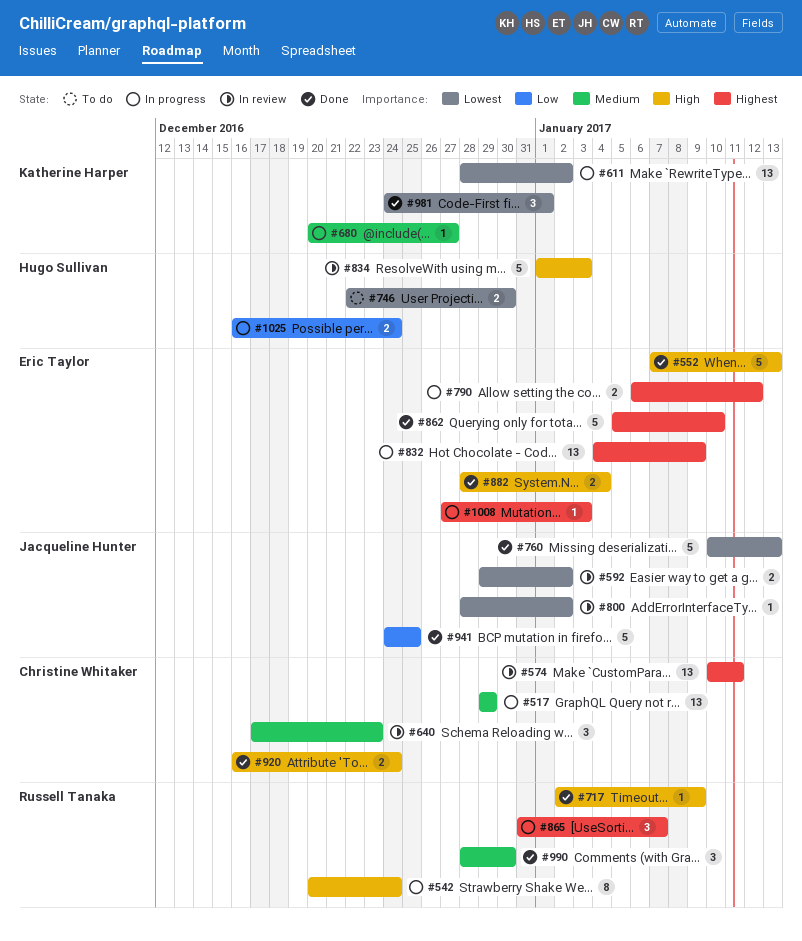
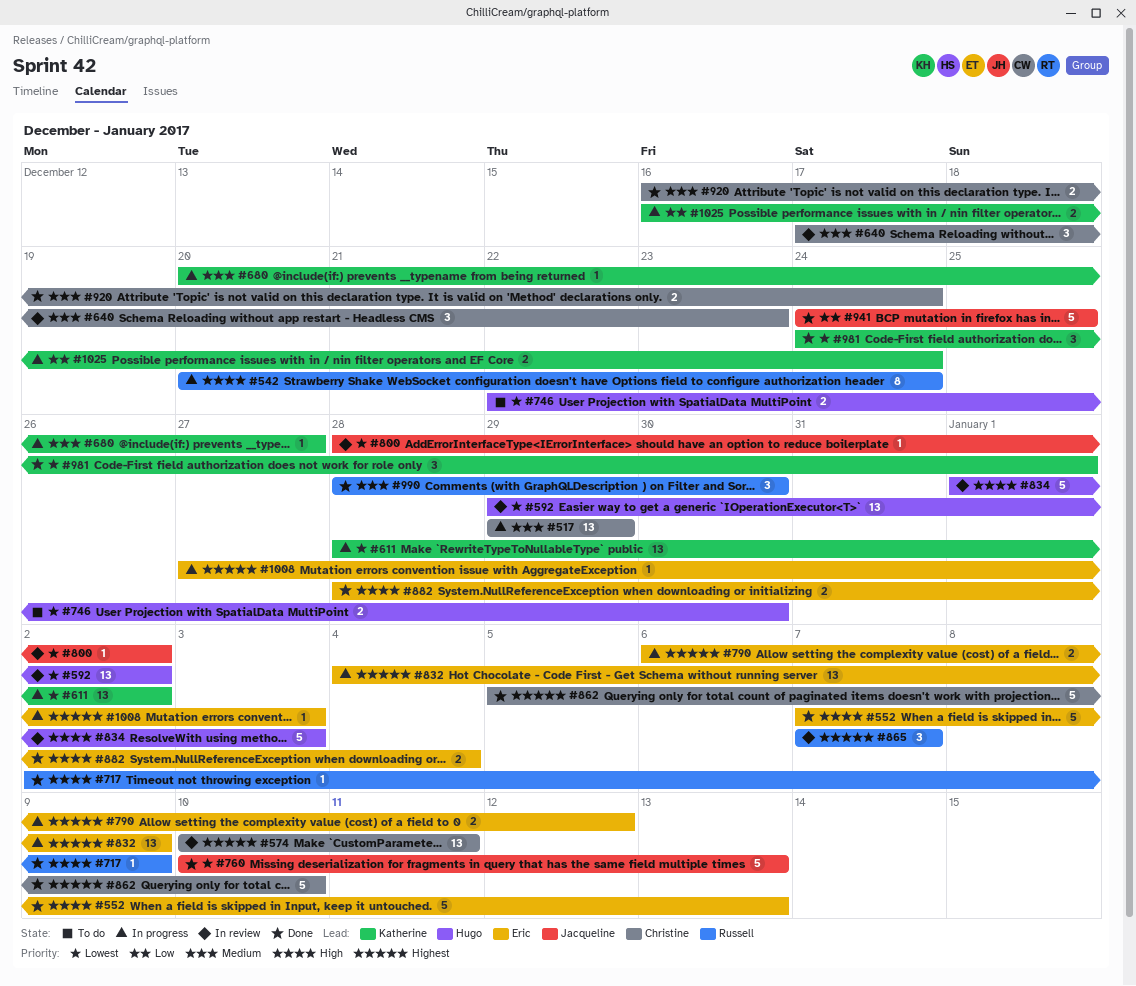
#592, owner: Jacqueline Hunter -> Hugo Sullivan
#592, estimate: 2 -> 13
#862, owner: Eric Taylor -> Christine Whitaker
#865, status: In progress -> In review
#865, start: Dec 31 -> Jan 7
#920, priority: High -> Medium
#1025, owner: Hugo Sullivan -> Katherine Harper

